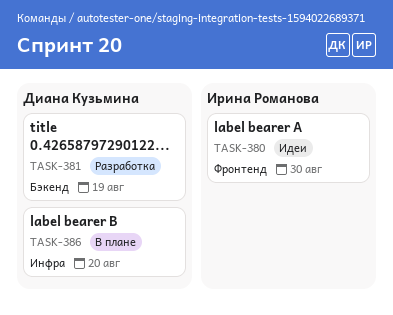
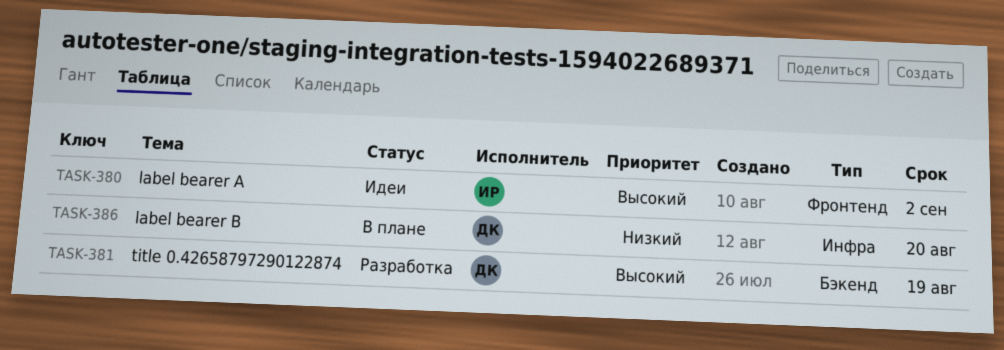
TASK-380, due: Aug 30 -> Sep 2

